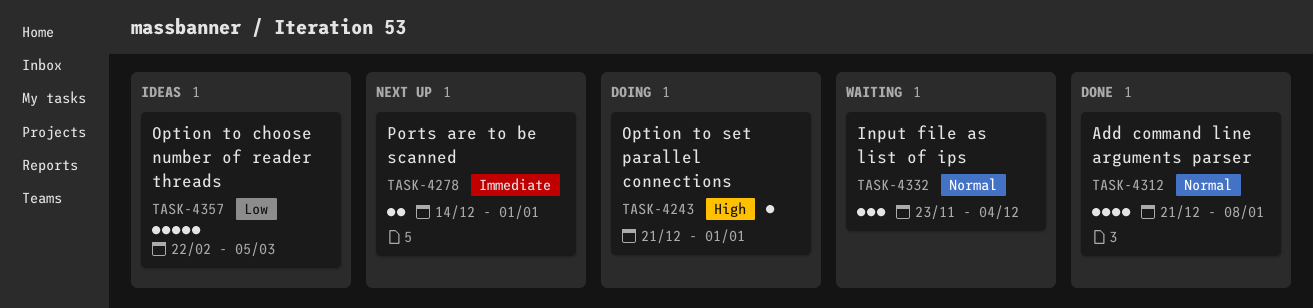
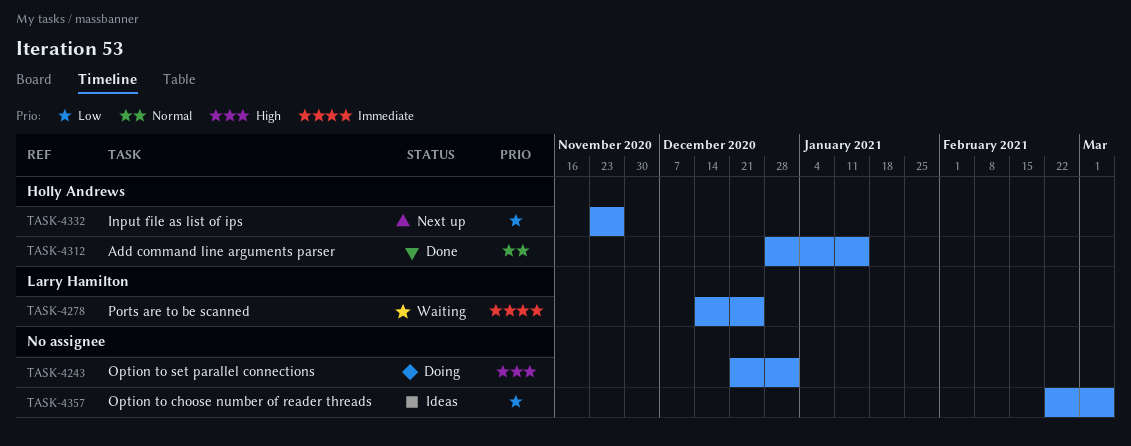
TASK-4278, status: Next up -> Waiting
TASK-4278, due: Jan 1 -> Dec 25
TASK-4312, start: Dec 21 -> Dec 28
TASK-4312, due: Jan 8 -> Jan 15
TASK-4332, status: Waiting -> Next up
TASK-4332, priority: Normal -> Low
TASK-4332, due: Dec 4 -> Nov 27

